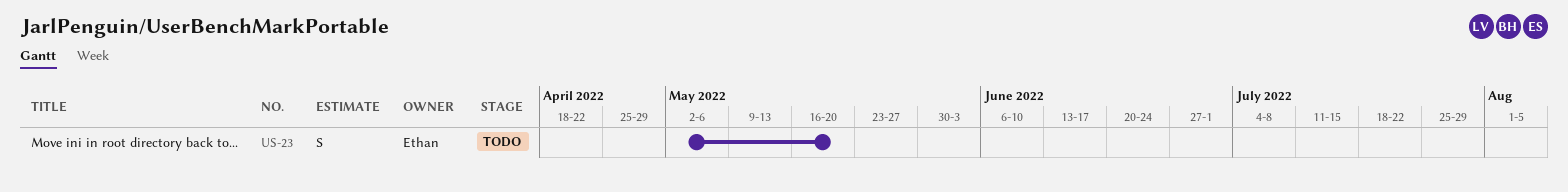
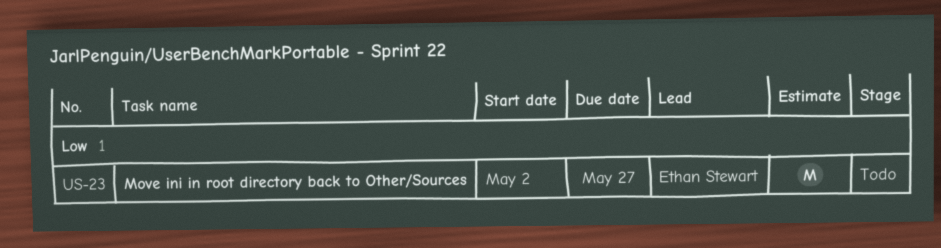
US-23, estimate: S -> M
US-23, due: May 20 -> May 27

